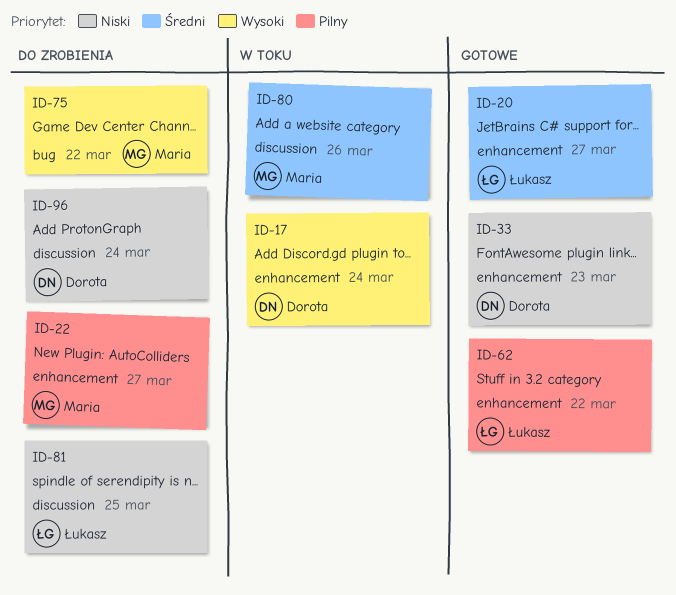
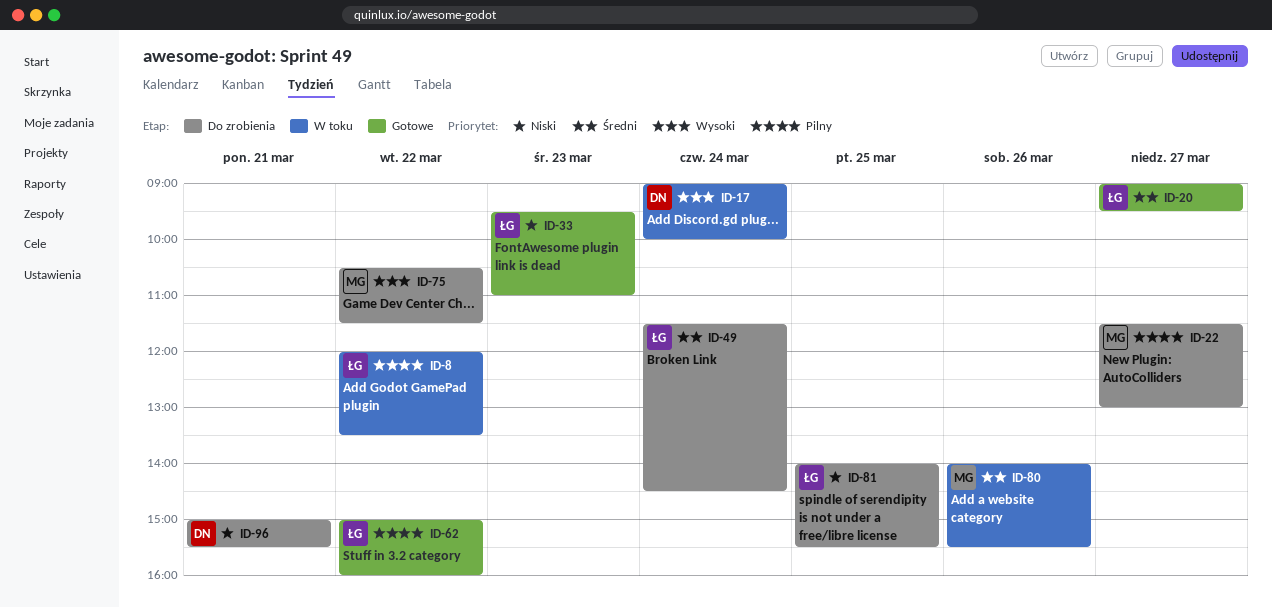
ID-8: none -> present
ID-33, owner: Dorota -> Łukasz
ID-49: none -> present
ID-96, day: Mar 24 -> Mar 21

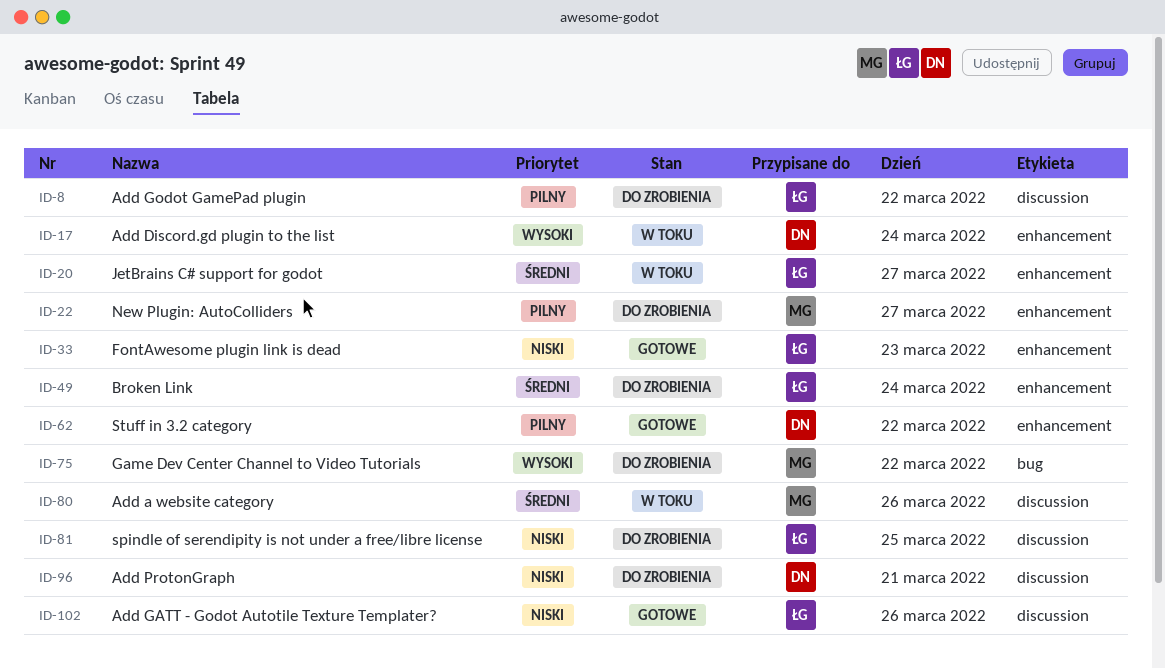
ID-8, status: W toku -> Do zrobienia
ID-20, status: Gotowe -> W toku
ID-62, owner: ŁG -> DN
ID-102: none -> present

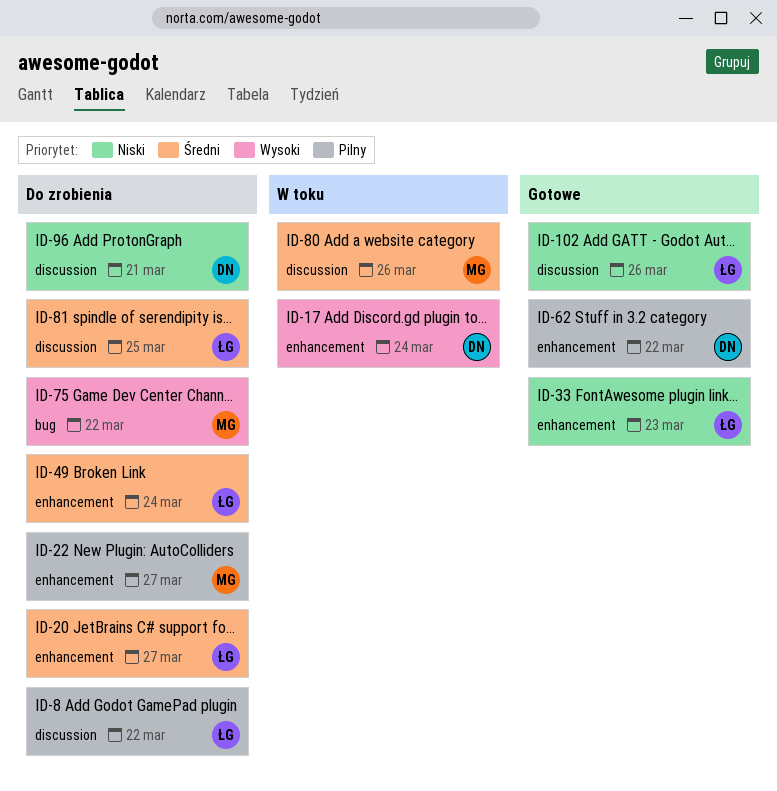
ID-20, status: W toku -> Do zrobienia
ID-81, priority: Niski -> Średni

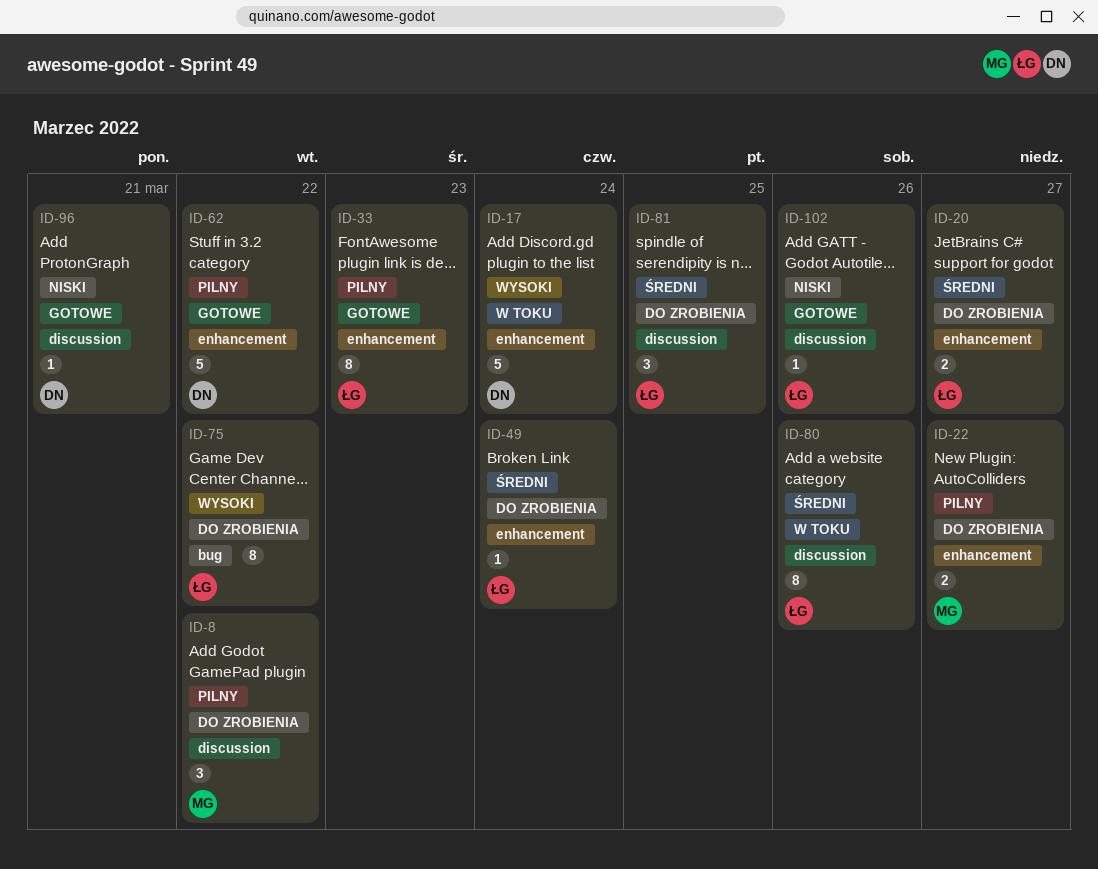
ID-8, owner: ŁG -> MG
ID-33, priority: Niski -> Pilny
ID-75, owner: MG -> ŁG
ID-80, owner: MG -> ŁG
ID-96, status: Do zrobienia -> Gotowe

